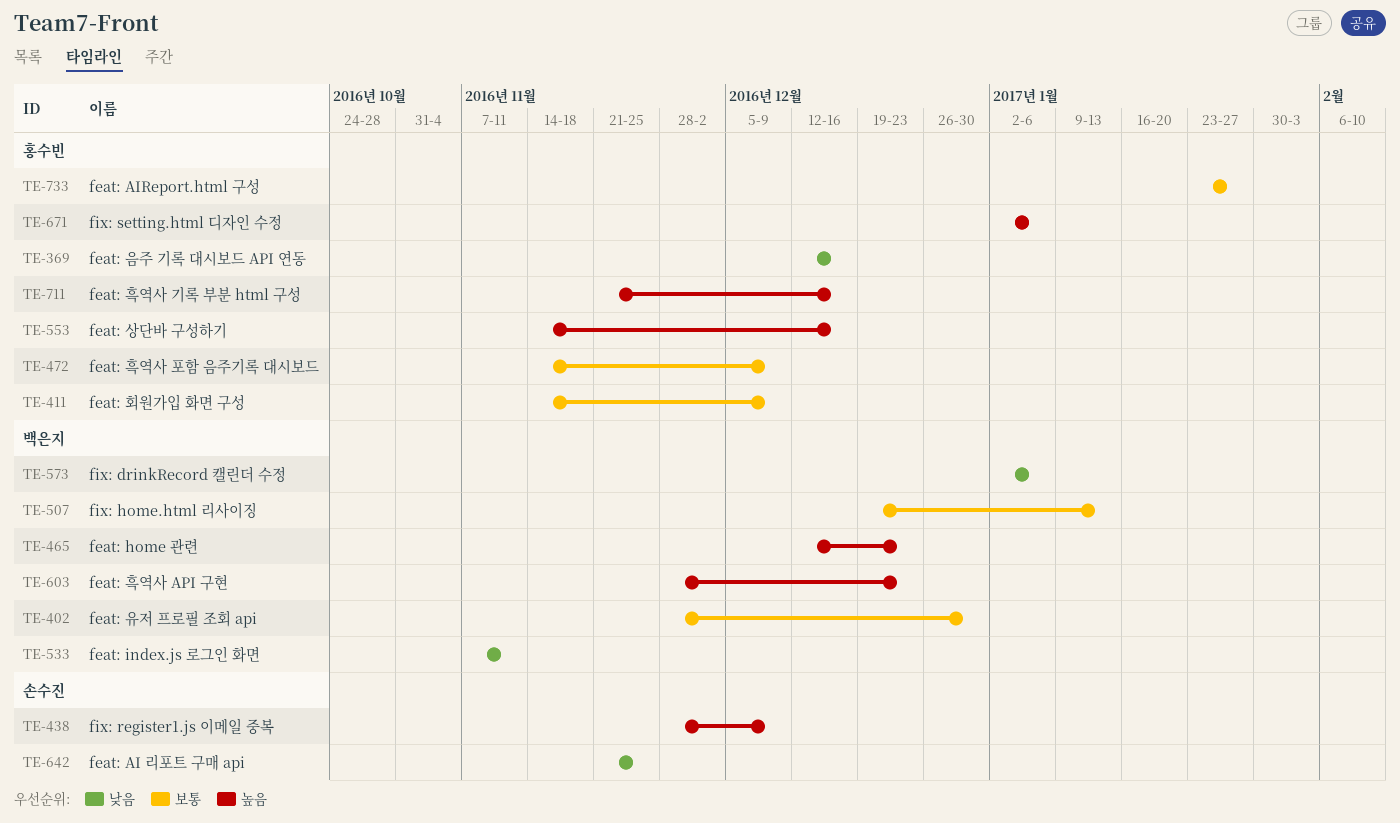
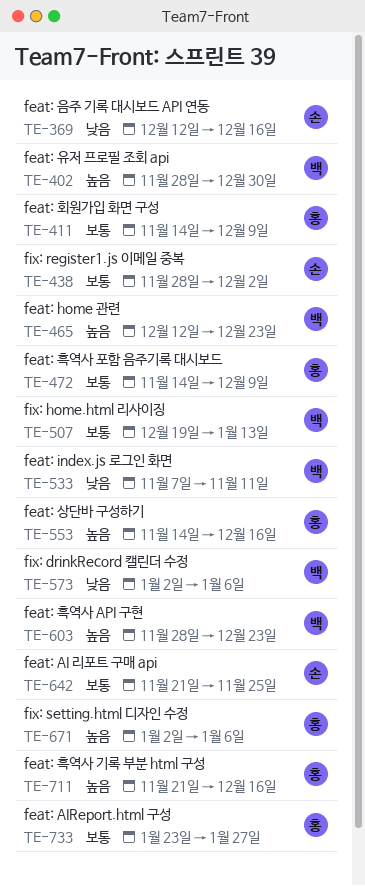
TE-369, owner: 홍수빈 -> 손수진
TE-402, priority: 보통 -> 높음
TE-438, priority: 높음 -> 보통
TE-438, due: Dec 9 -> Dec 2
TE-642, priority: 낮음 -> 보통

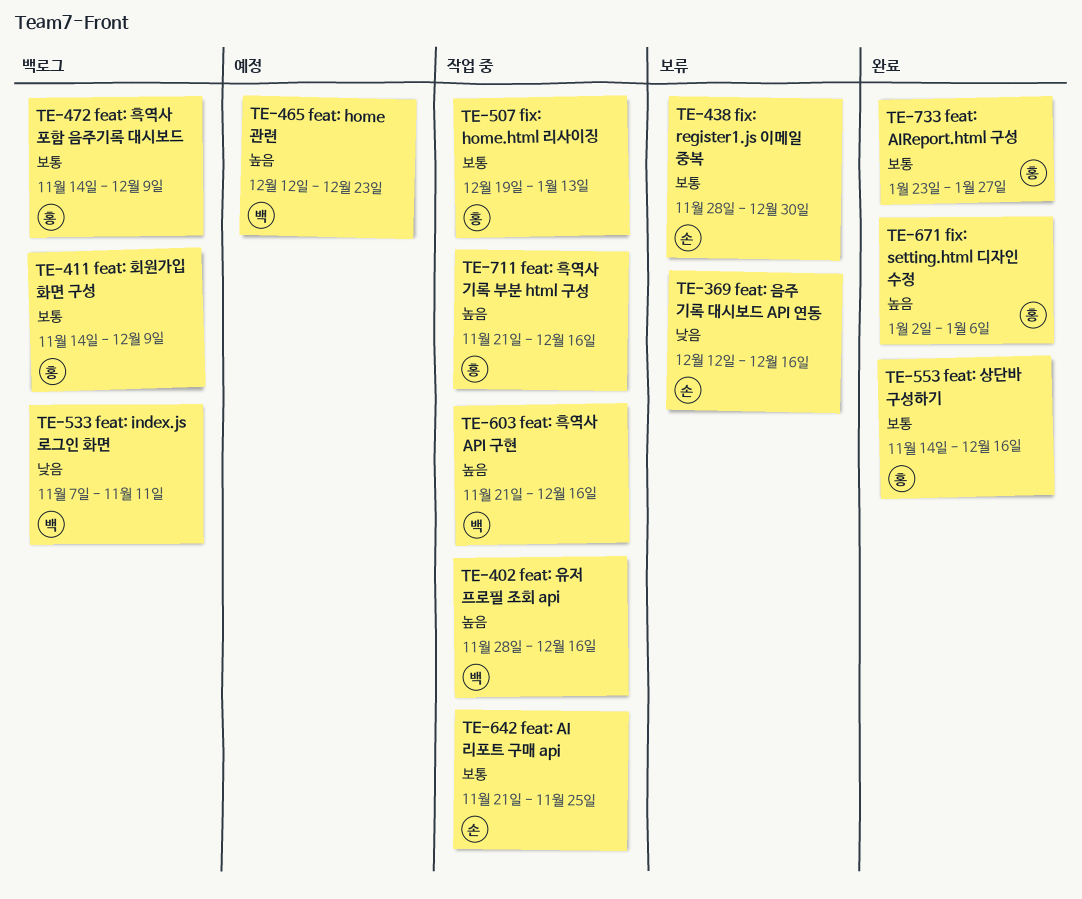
TE-402, due: Dec 30 -> Dec 16
TE-438, due: Dec 2 -> Dec 30
TE-507, owner: 백 -> 홍
TE-553, priority: 높음 -> 보통
TE-573: present -> none
TE-603, start: Nov 28 -> Nov 21
TE-603, due: Dec 23 -> Dec 16

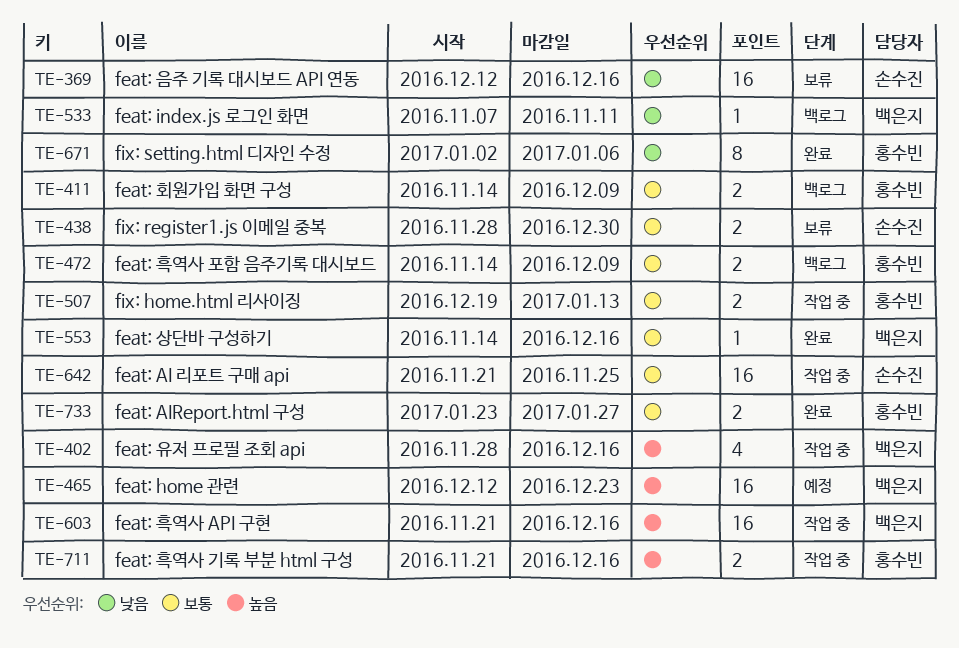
TE-553, owner: 홍수빈 -> 백은지
TE-671, priority: 높음 -> 낮음

